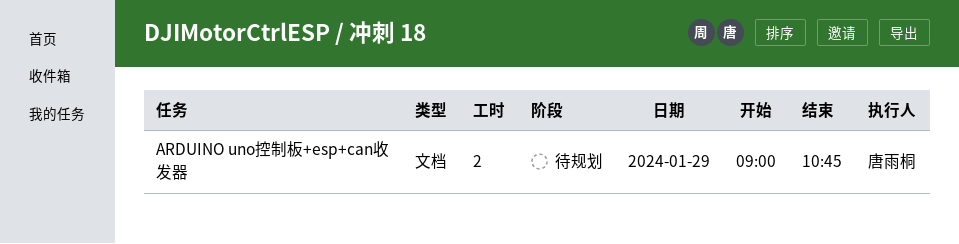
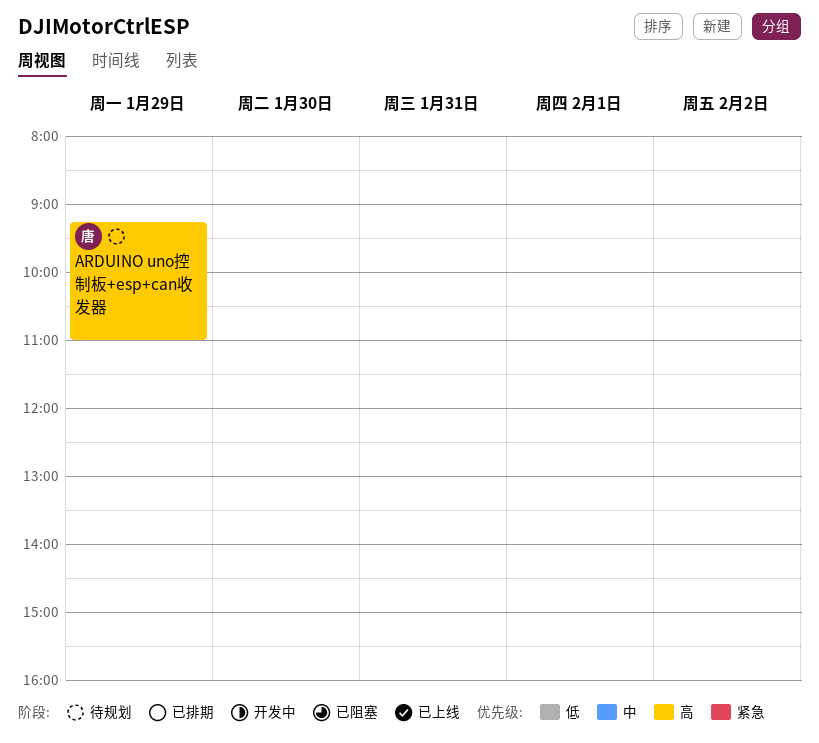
ARDUINO uno控制板+esp+can收发器, begins: 09:00 -> 09:15
ARDUINO uno控制板+esp+can收发器, ends: 10:45 -> 11:00

